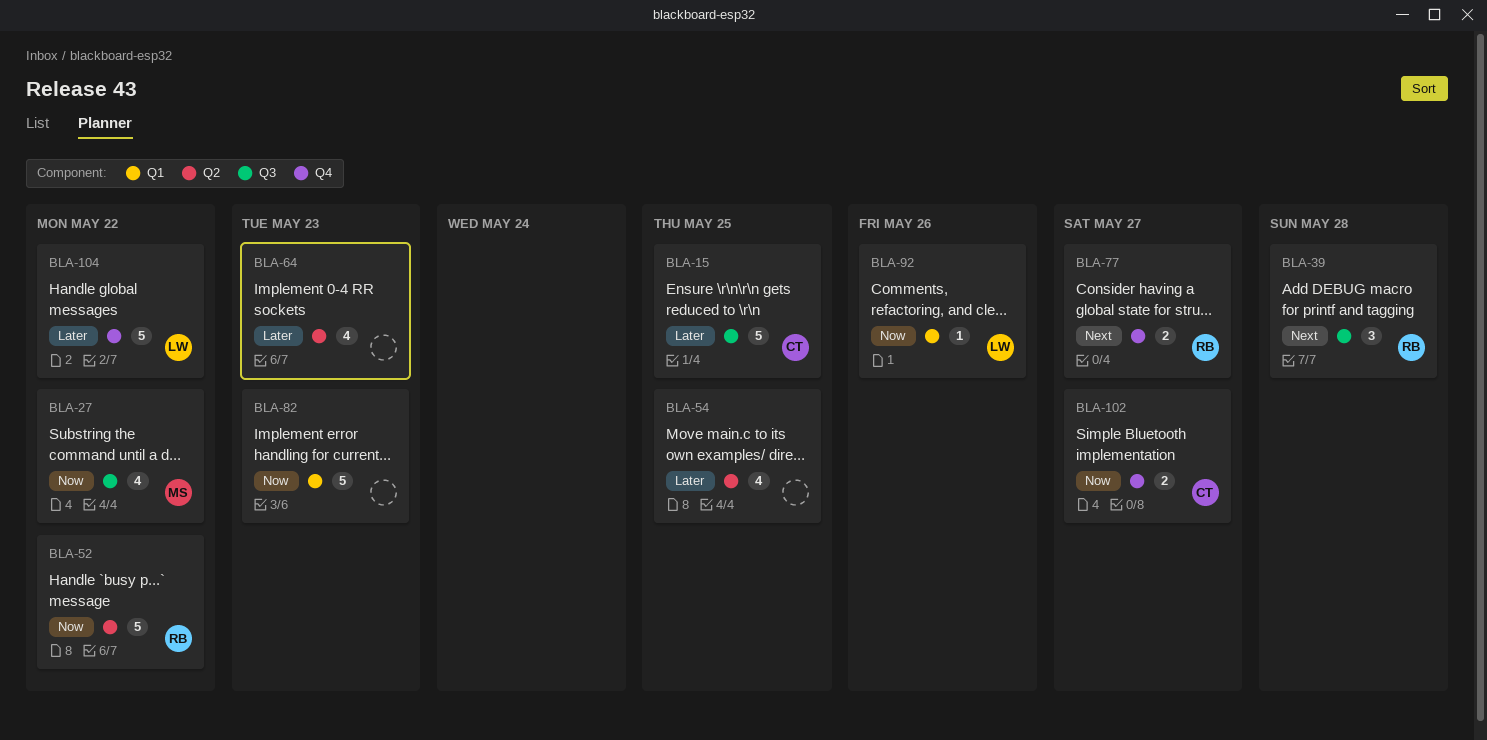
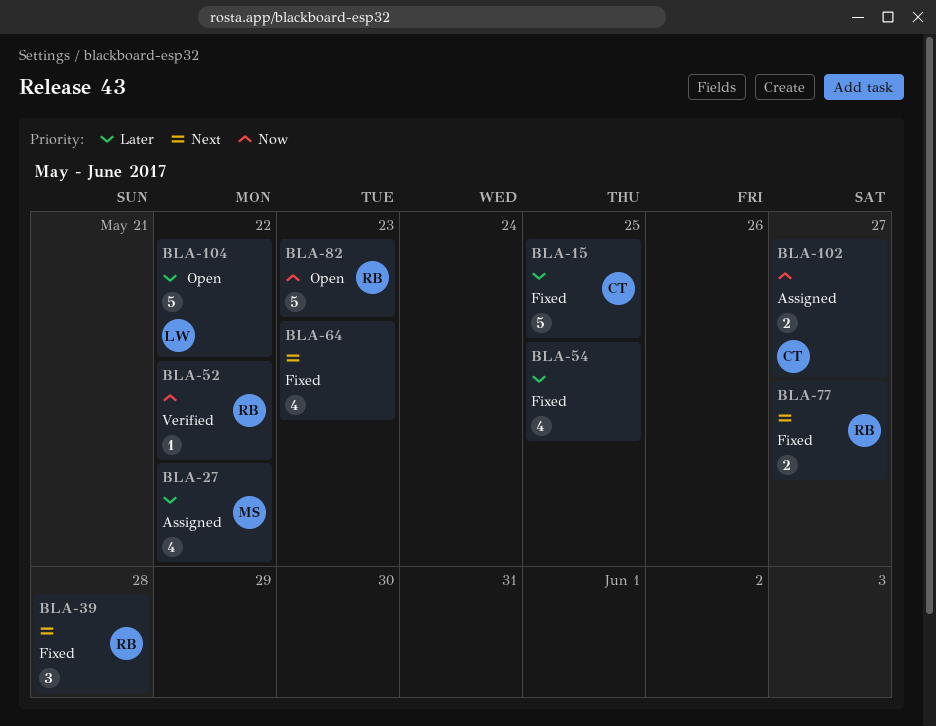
BLA-27, priority: Now -> Later
BLA-52, estimate: 5 -> 1
BLA-64, priority: Later -> Next
BLA-82, owner: none -> RB
BLA-92: present -> none

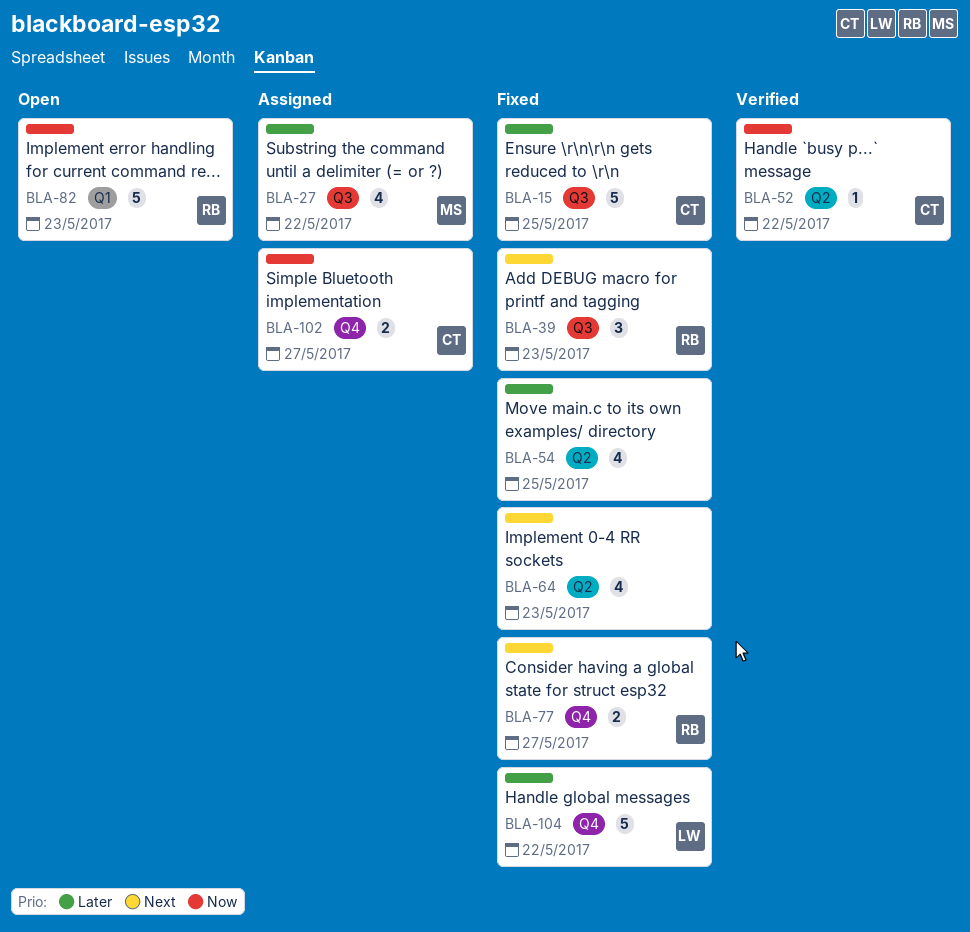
BLA-39, due: May 28 -> May 23
BLA-52, owner: RB -> CT
BLA-104, status: Open -> Fixed

